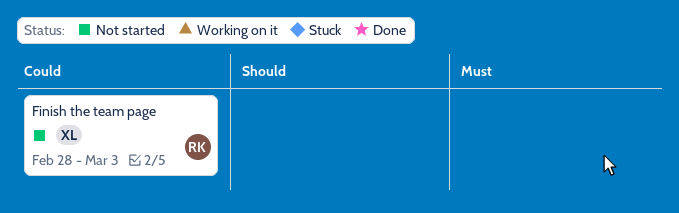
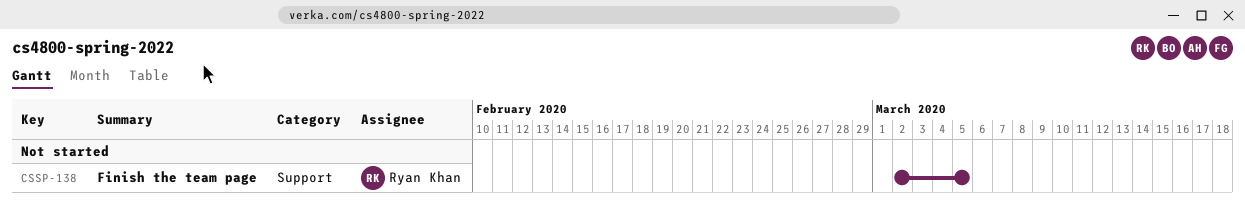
Finish the team page, start: Feb 28 -> Mar 2
Finish the team page, due: Mar 3 -> Mar 5

